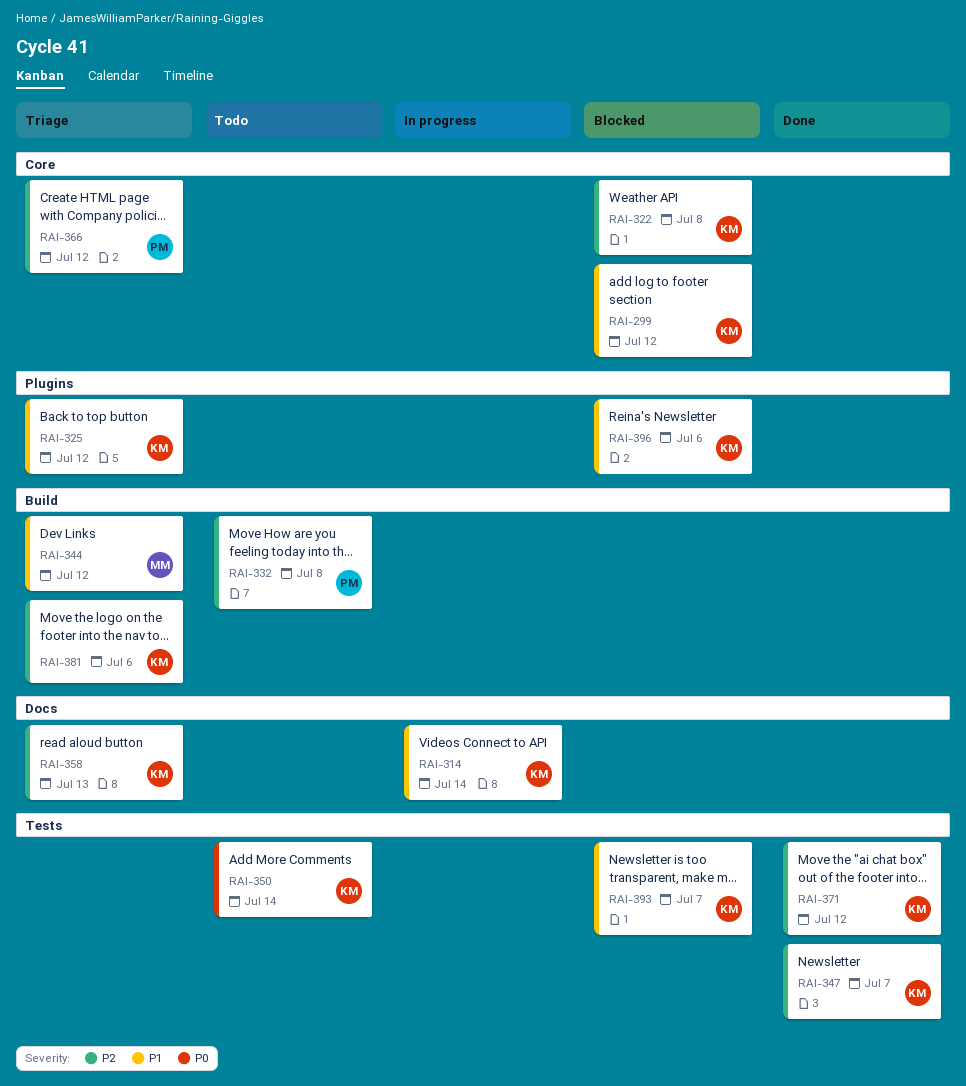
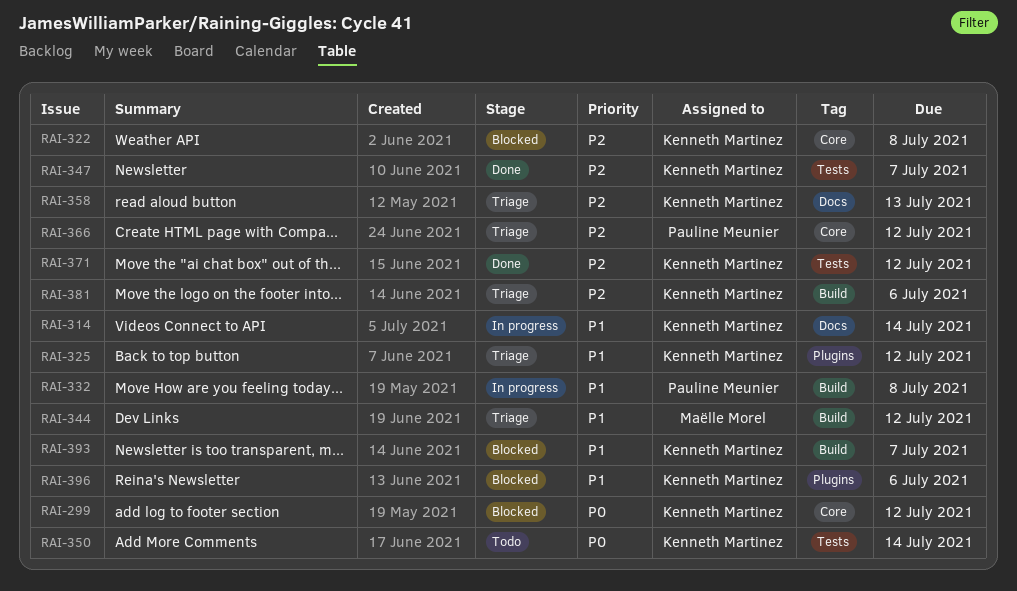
RAI-299, priority: P1 -> P0
RAI-332, status: Todo -> In progress
RAI-332, priority: P2 -> P1
RAI-393, label: Tests -> Build

